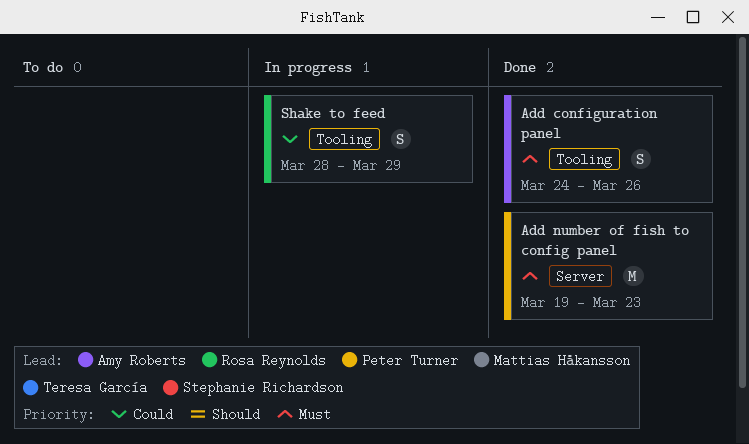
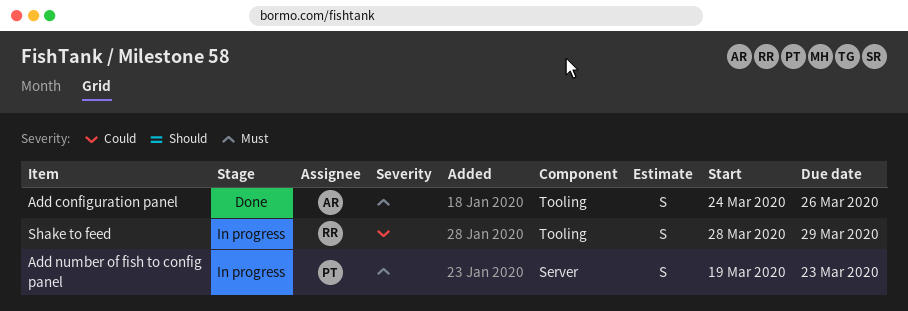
Add number of fish to config panel, status: Done -> In progress
Add number of fish to config panel, estimate: M -> S

